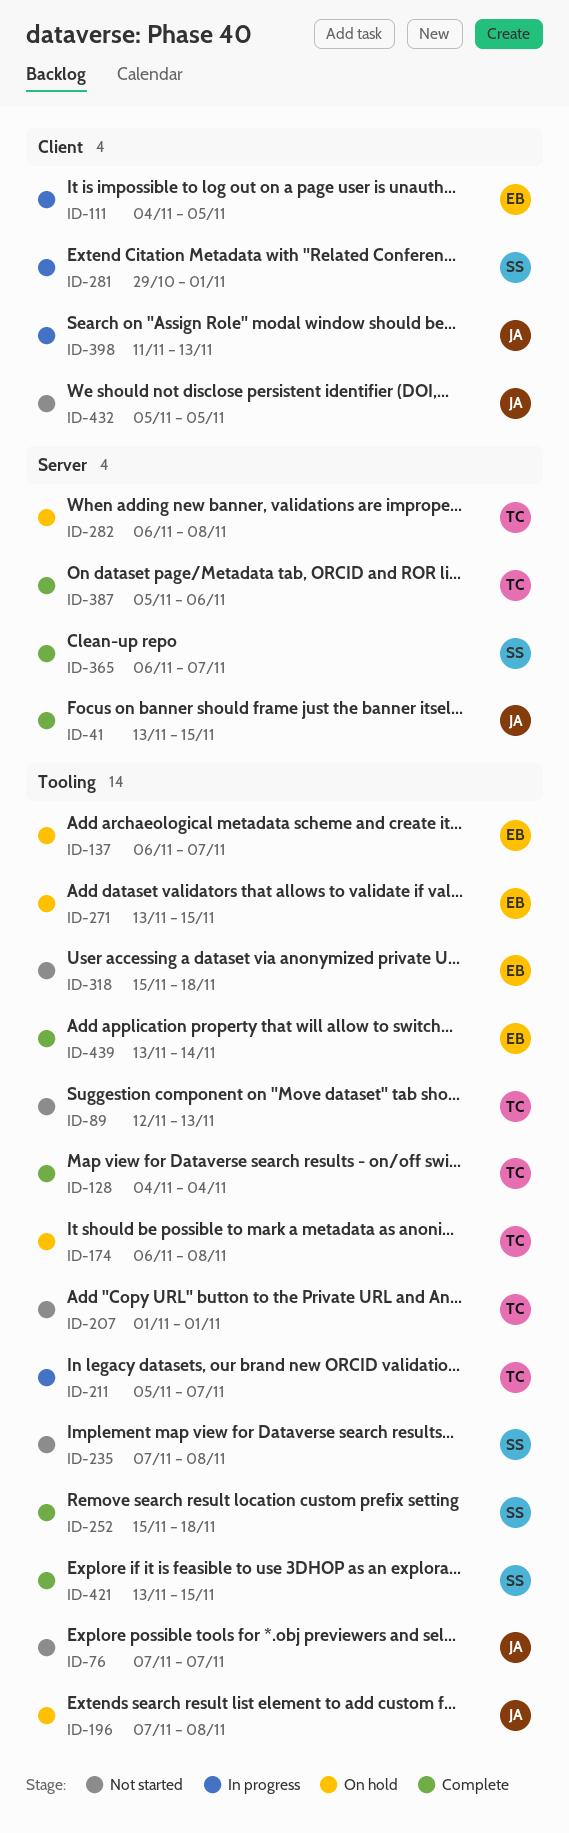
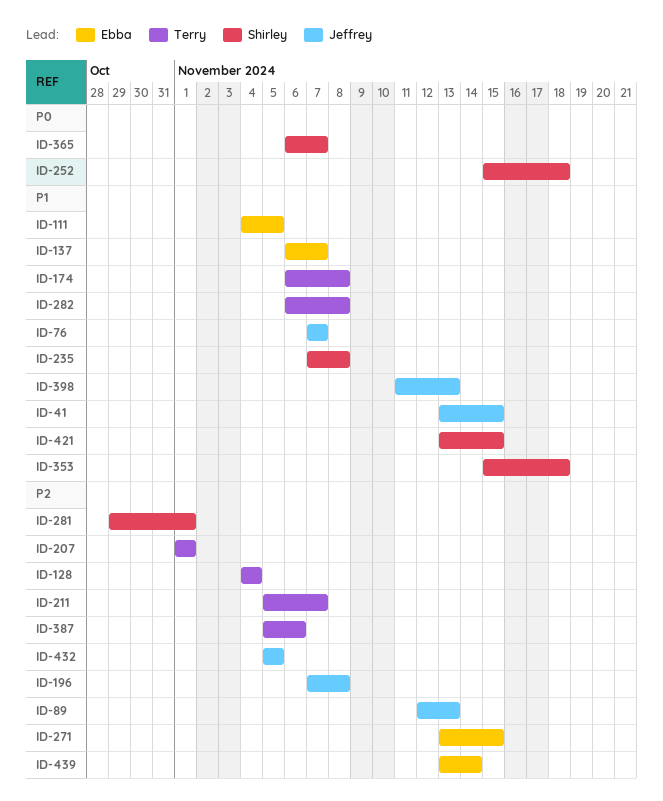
ID-89, owner: Terry -> Jeffrey
ID-318: present -> none
ID-353: none -> present

